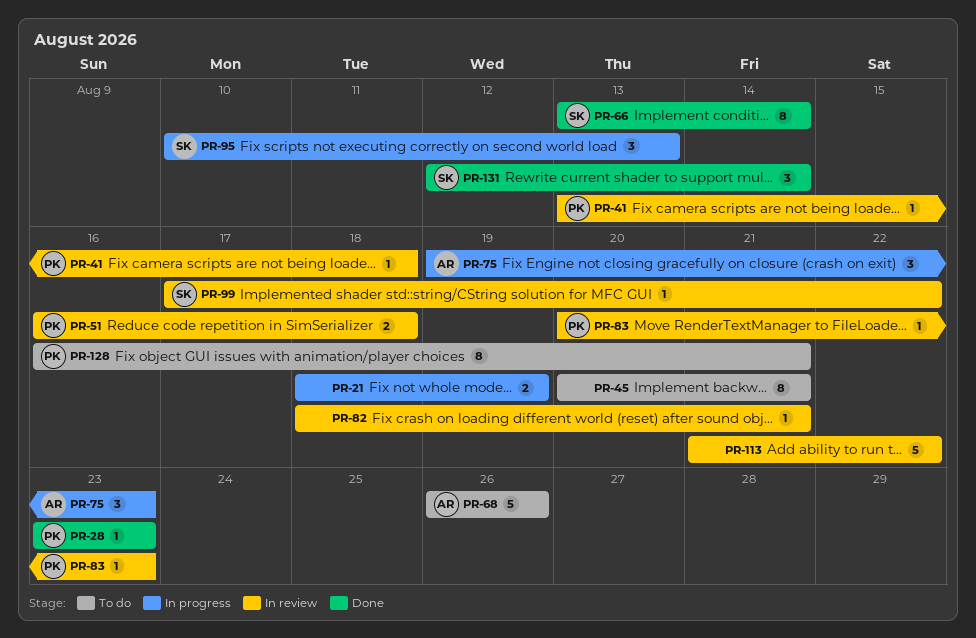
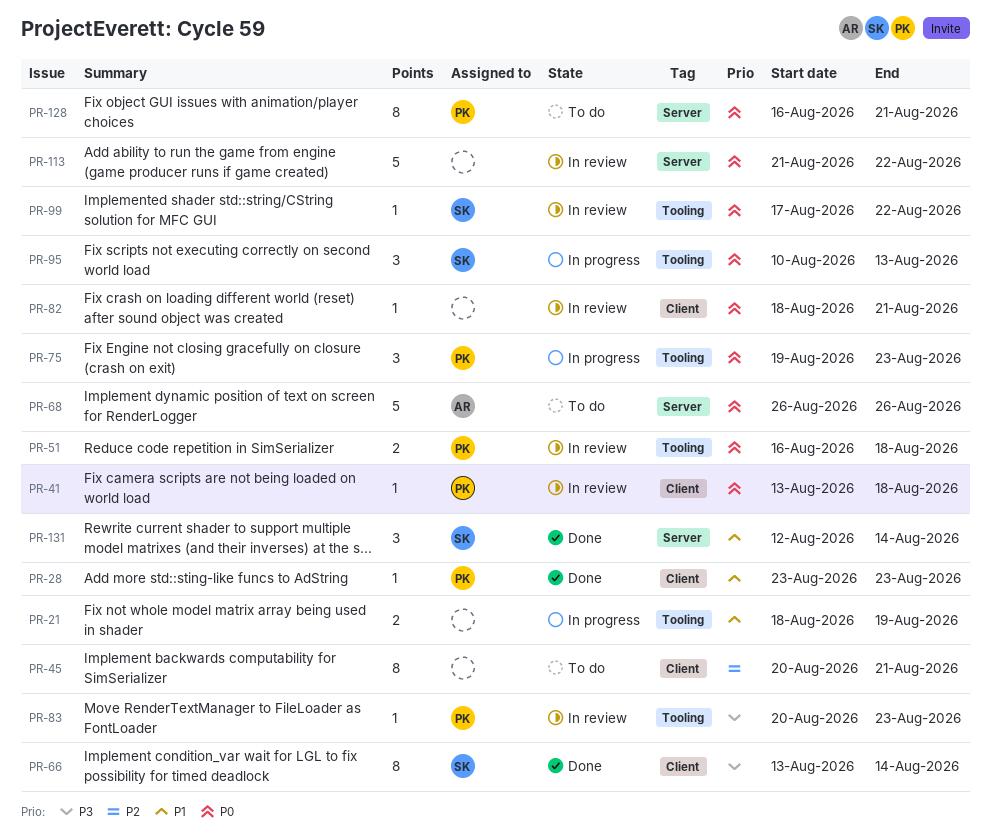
PR-75, owner: AR -> PK

